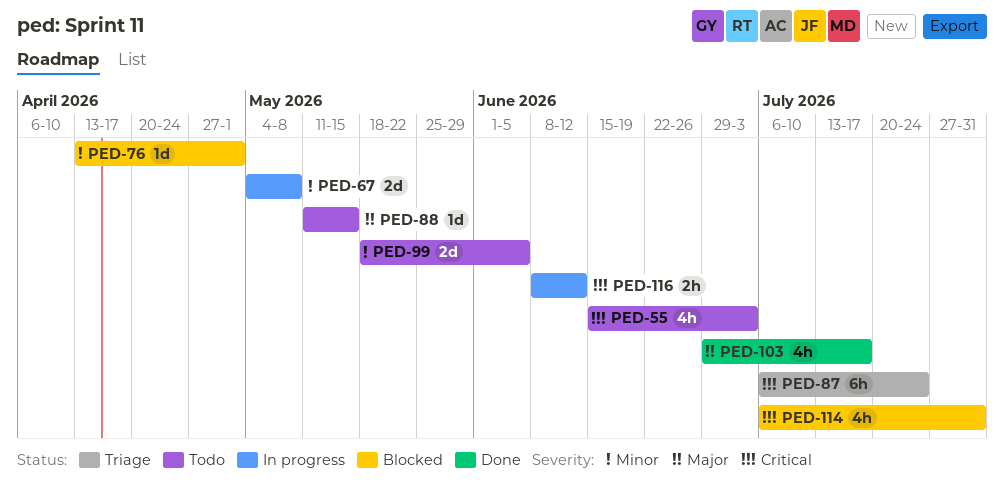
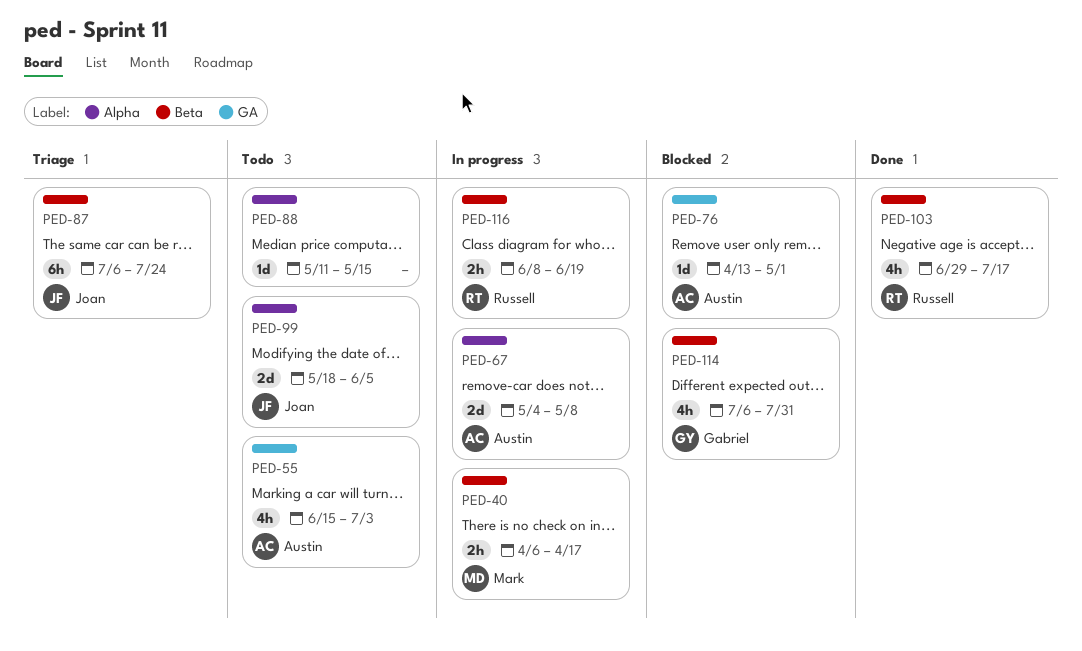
PED-40: none -> present
PED-116, due: Jun 12 -> Jun 19

